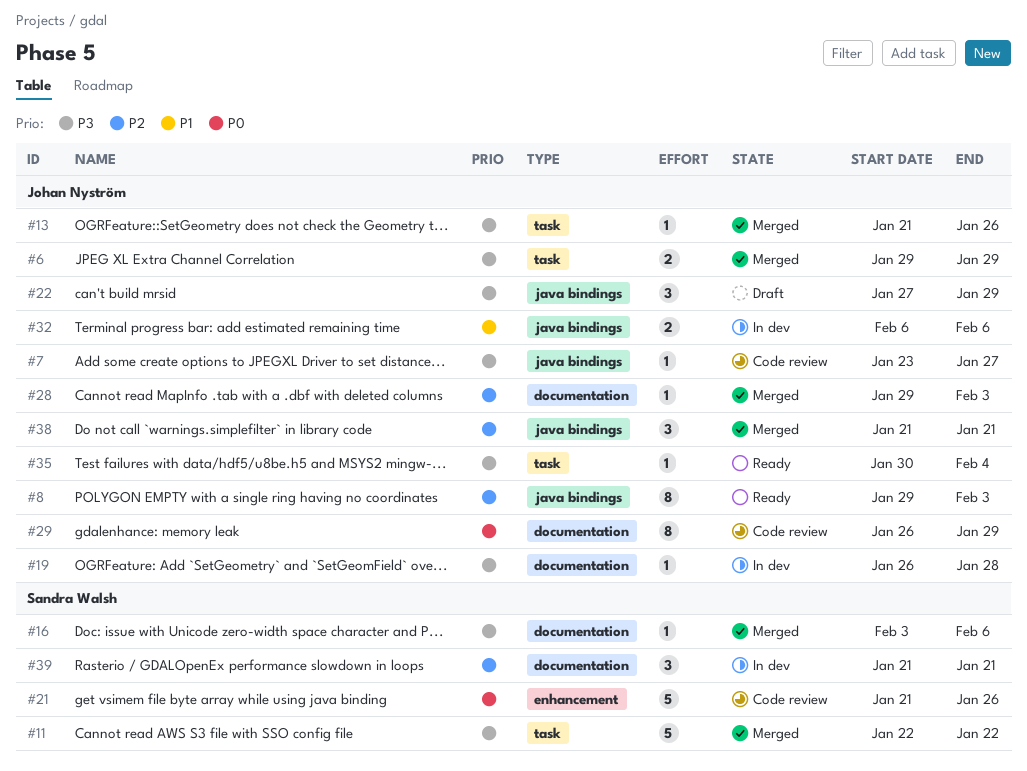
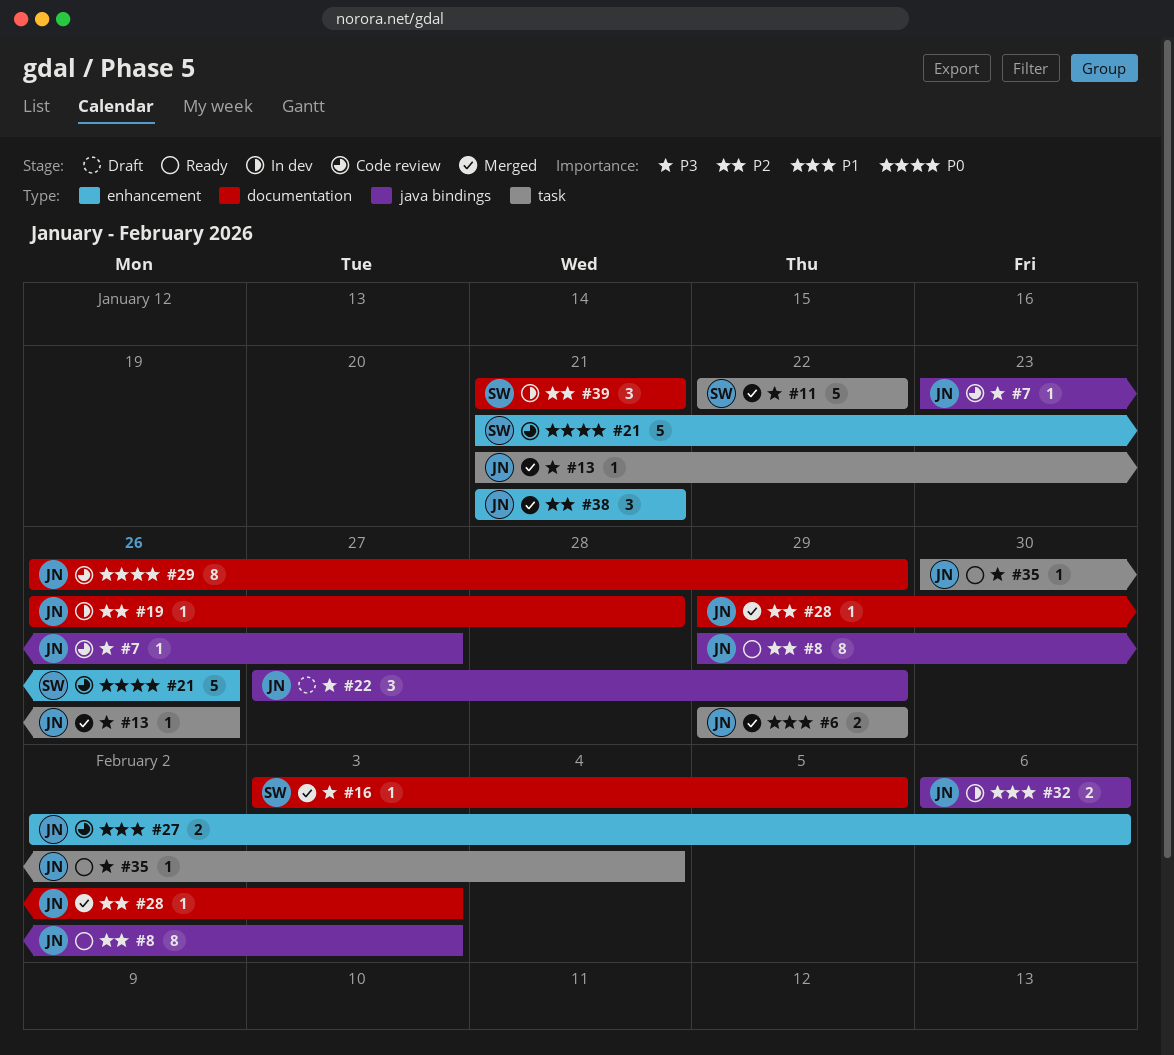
#6, priority: P3 -> P1
#16, due: Feb 6 -> Feb 5
#19, priority: P3 -> P2
#27: none -> present
#38, label: java bindings -> enhancement

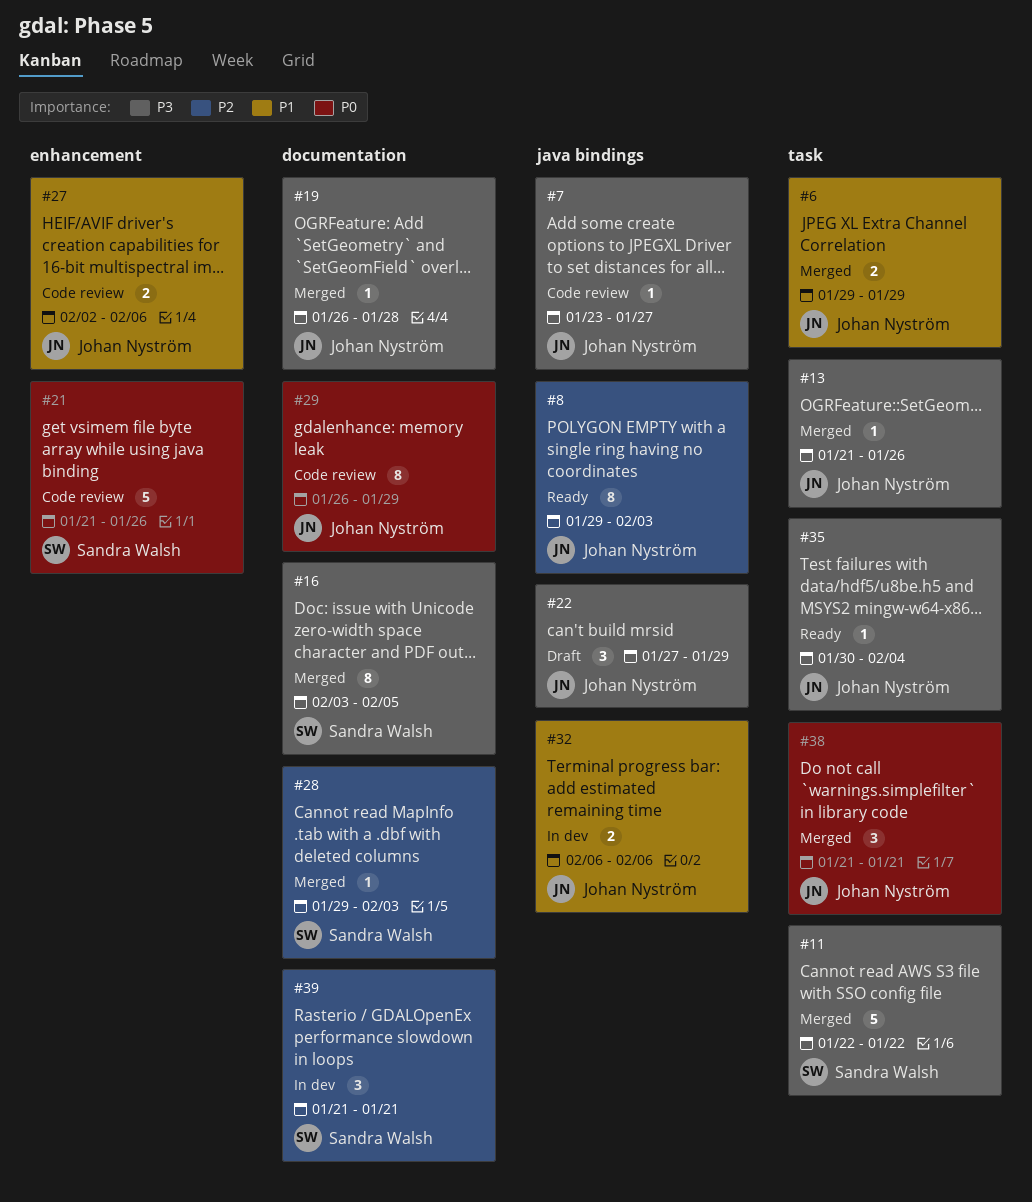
#16, estimate: 1 -> 8
#19, status: In dev -> Merged
#19, priority: P2 -> P3
#28, owner: Johan Nyström -> Sandra Walsh
#38, priority: P2 -> P0
#38, label: enhancement -> task

